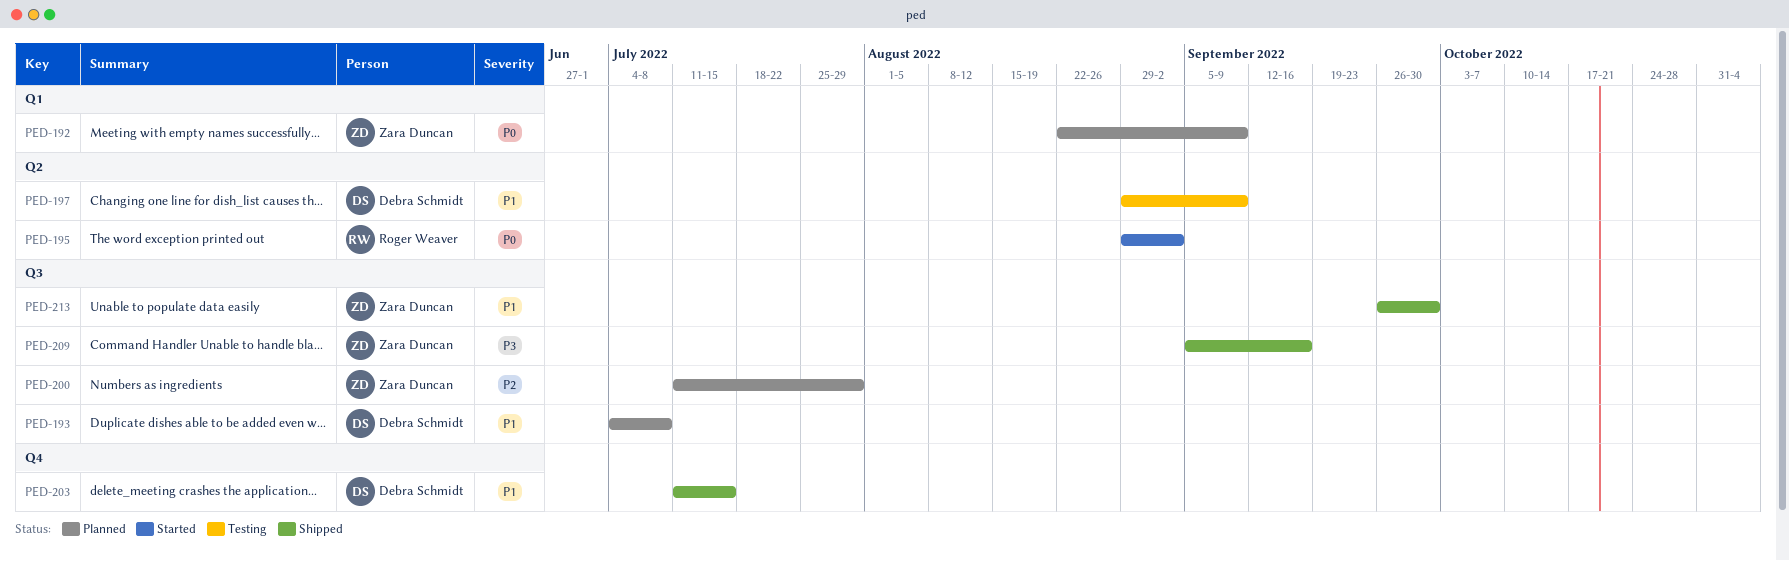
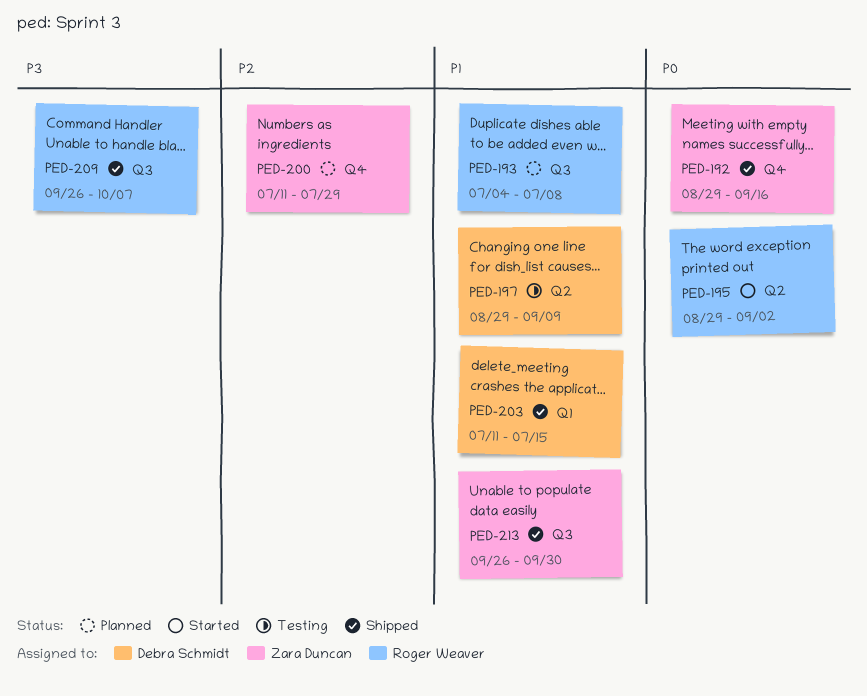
PED-192, status: Planned -> Shipped
PED-192, label: Q1 -> Q4
PED-192, start: Aug 22 -> Aug 29
PED-192, due: Sep 9 -> Sep 16
PED-193, owner: Debra Schmidt -> Roger Weaver
PED-200, label: Q3 -> Q4
PED-203, label: Q4 -> Q1
PED-209, owner: Zara Duncan -> Roger Weaver
PED-209, start: Sep 5 -> Sep 26
PED-209, due: Sep 16 -> Oct 7

